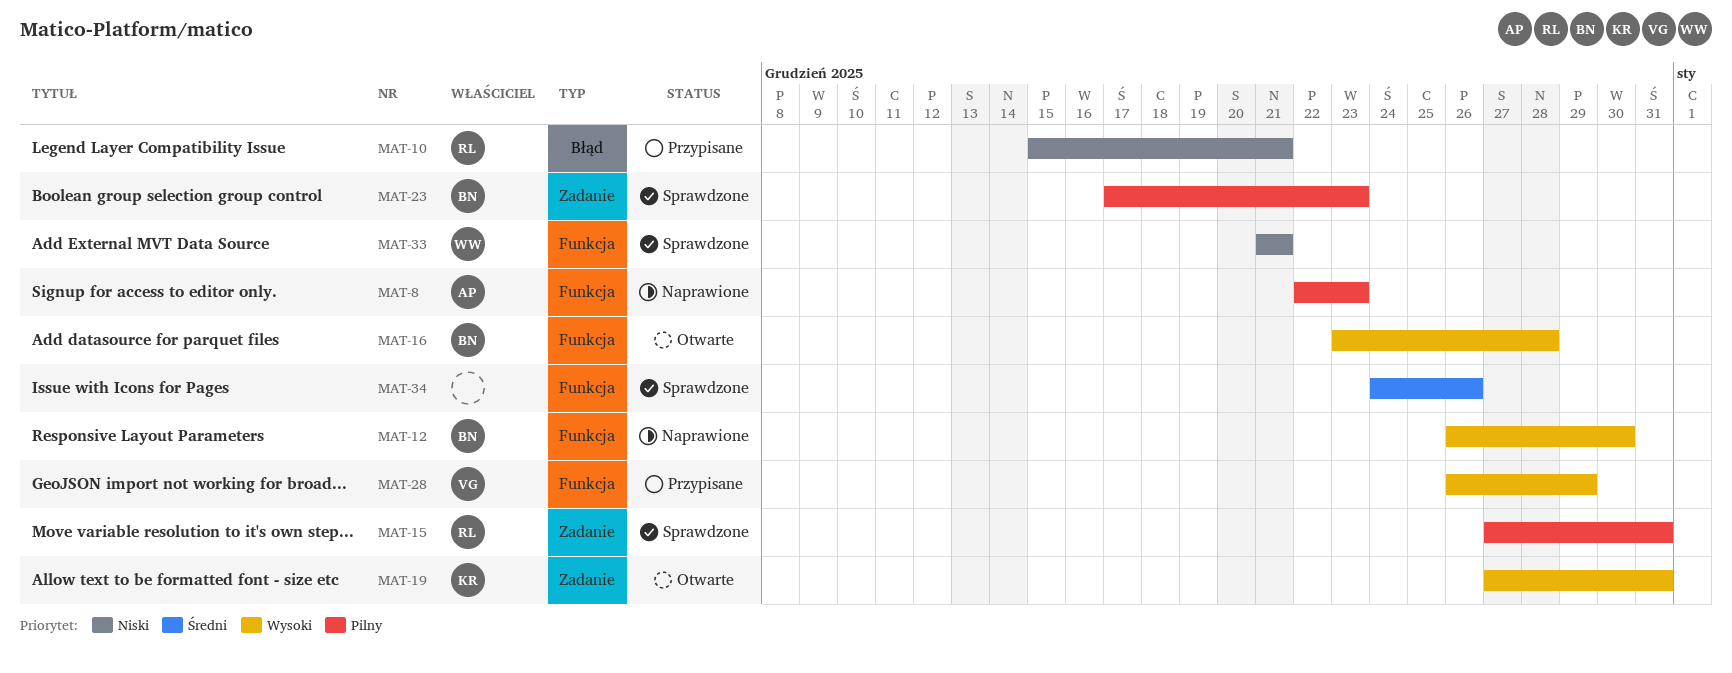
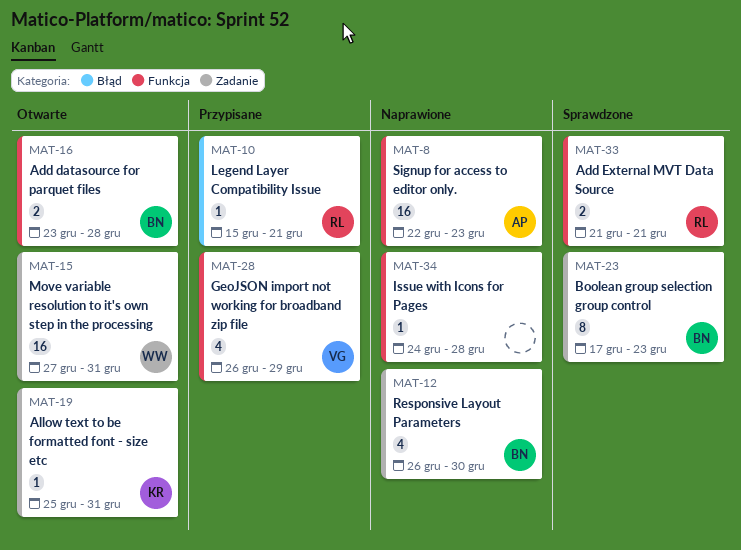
MAT-12, label: Funkcja -> Zadanie
MAT-15, status: Sprawdzone -> Otwarte
MAT-15, owner: RL -> WW
MAT-19, start: Dec 27 -> Dec 25
MAT-33, owner: WW -> RL
MAT-34, status: Sprawdzone -> Naprawione
MAT-34, due: Dec 26 -> Dec 28

